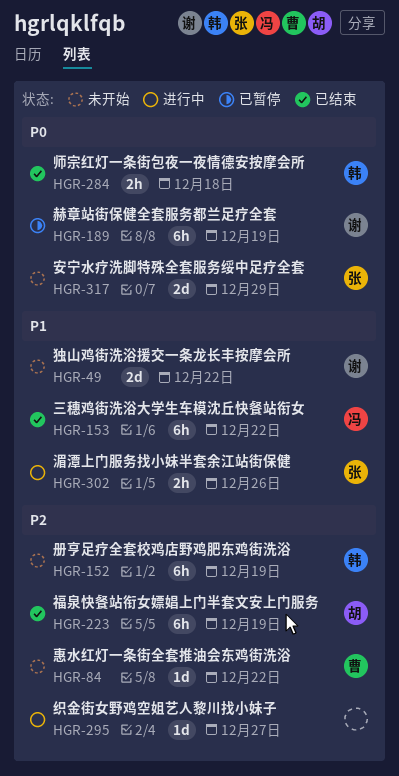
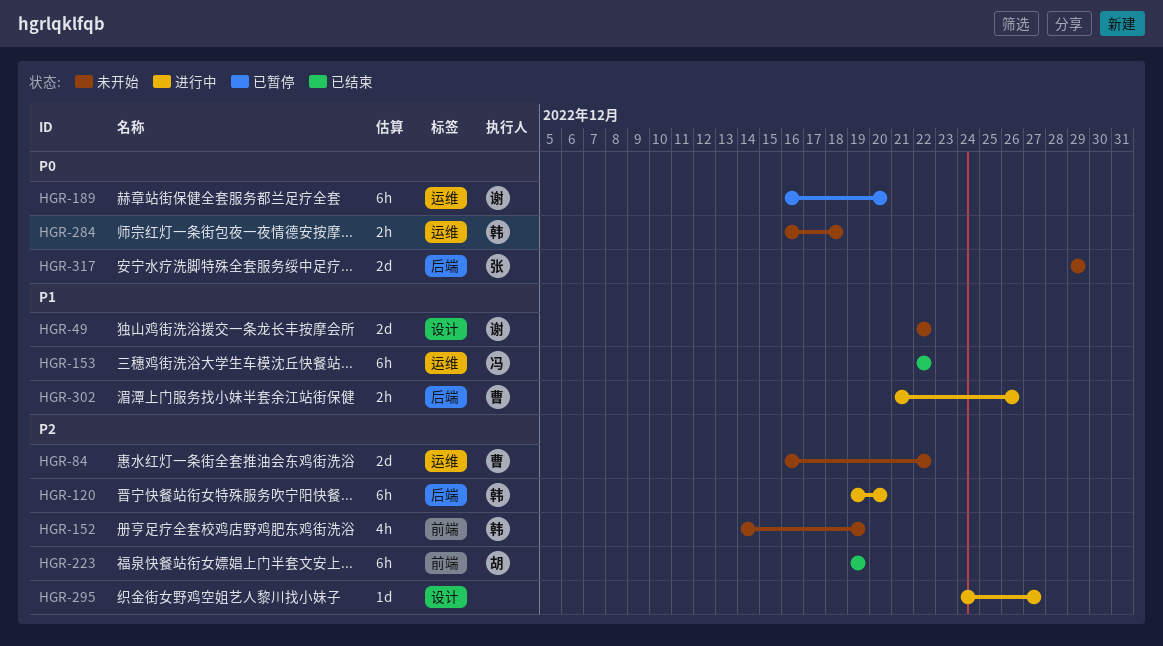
HGR-84, estimate: 1d -> 2d
HGR-120: none -> present
HGR-152, estimate: 6h -> 4h
HGR-189, due: Dec 19 -> Dec 20
HGR-284, status: 已结束 -> 未开始
HGR-302, owner: 张 -> 曹

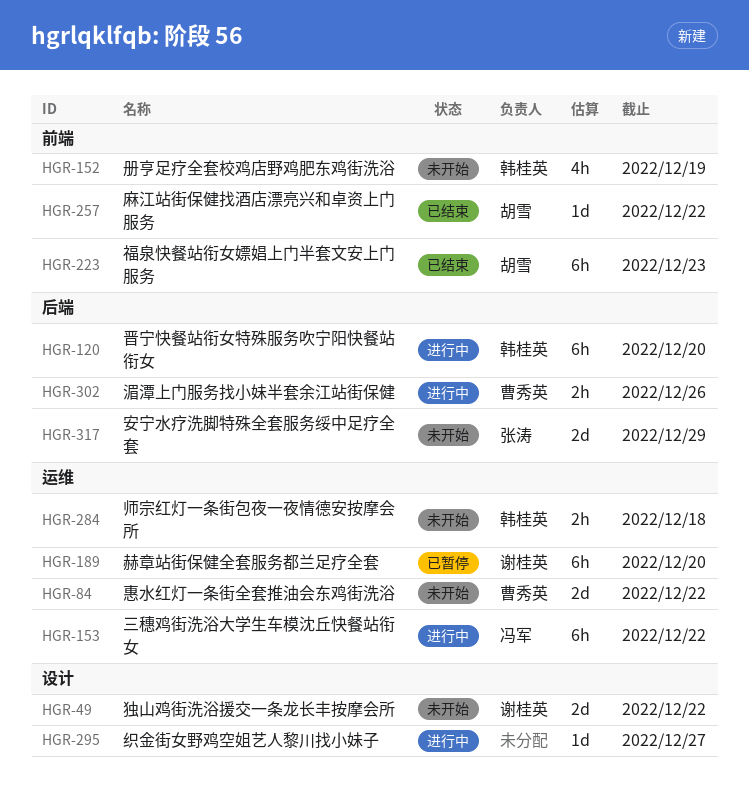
HGR-153, status: 已结束 -> 进行中
HGR-223, due: Dec 19 -> Dec 23
HGR-257: none -> present

